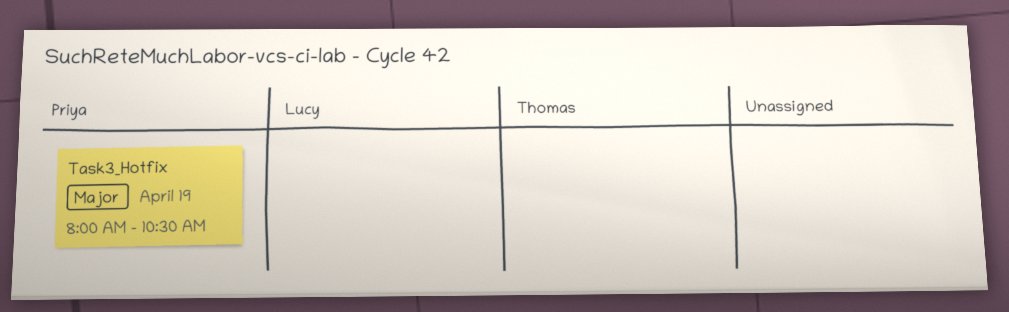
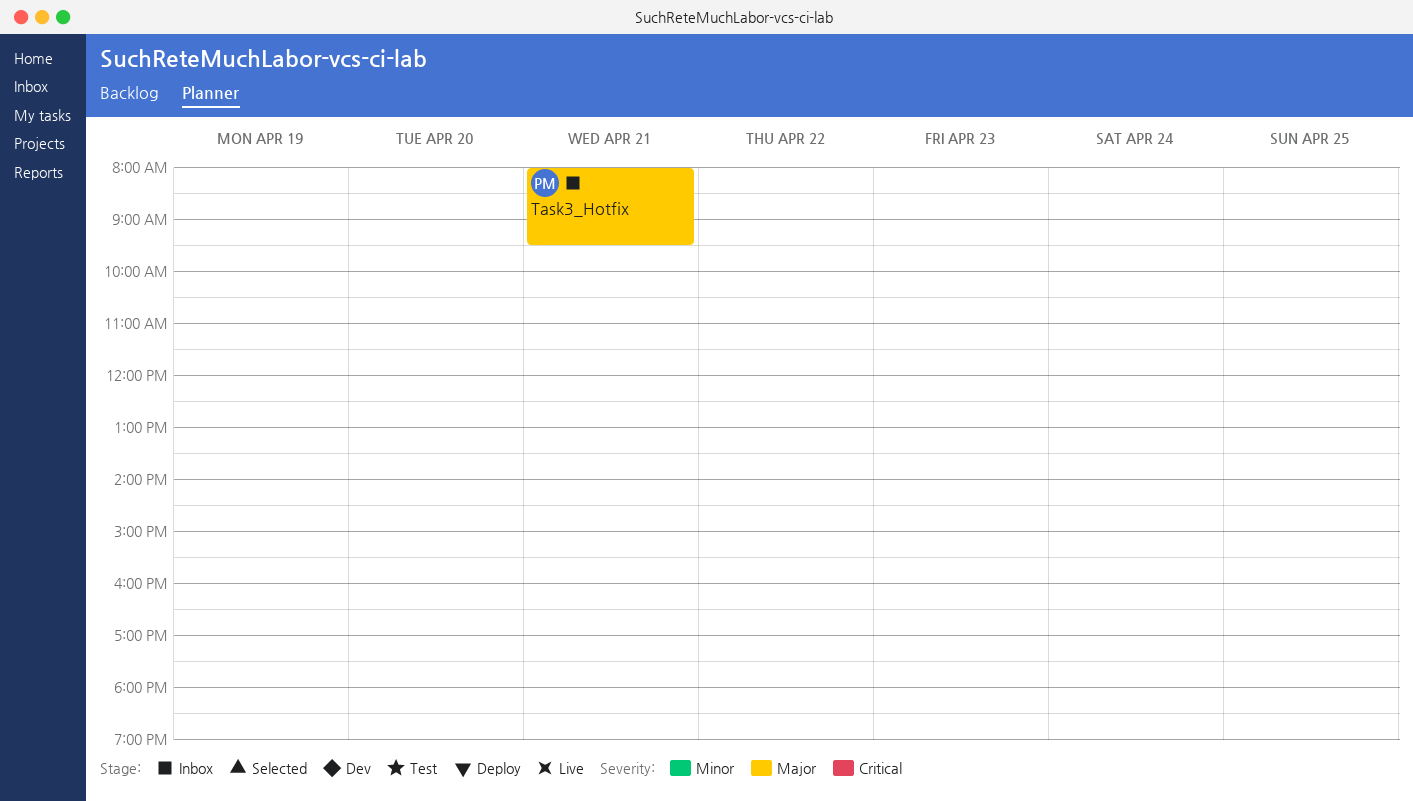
Task3_Hotfix, day: Apr 19 -> Apr 21
Task3_Hotfix, ends: 10:30 -> 09:30

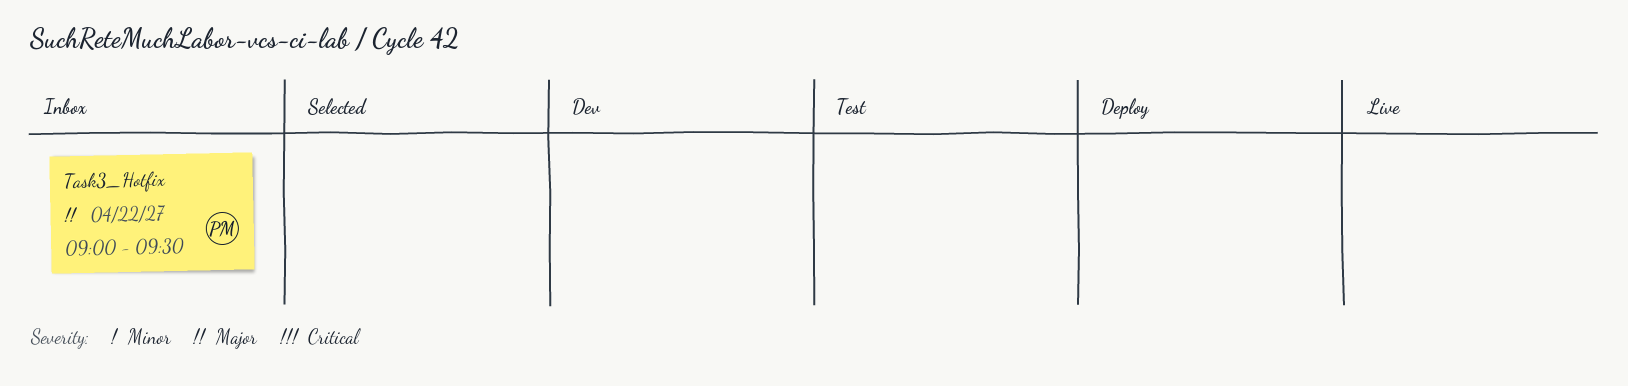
Task3_Hotfix, day: Apr 21 -> Apr 22
Task3_Hotfix, begins: 08:00 -> 09:00

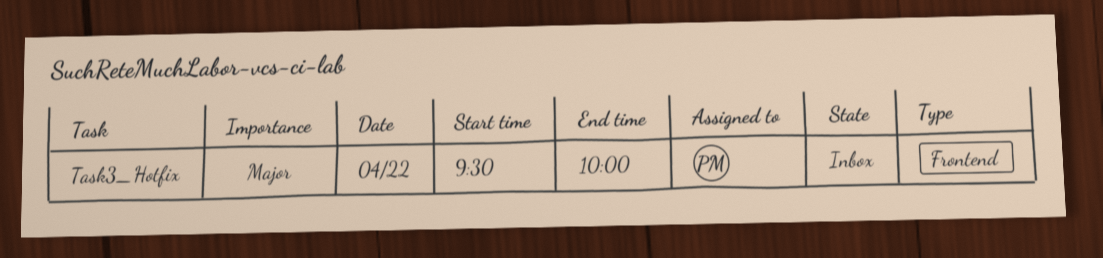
Task3_Hotfix, begins: 09:00 -> 09:30
Task3_Hotfix, ends: 09:30 -> 10:00

